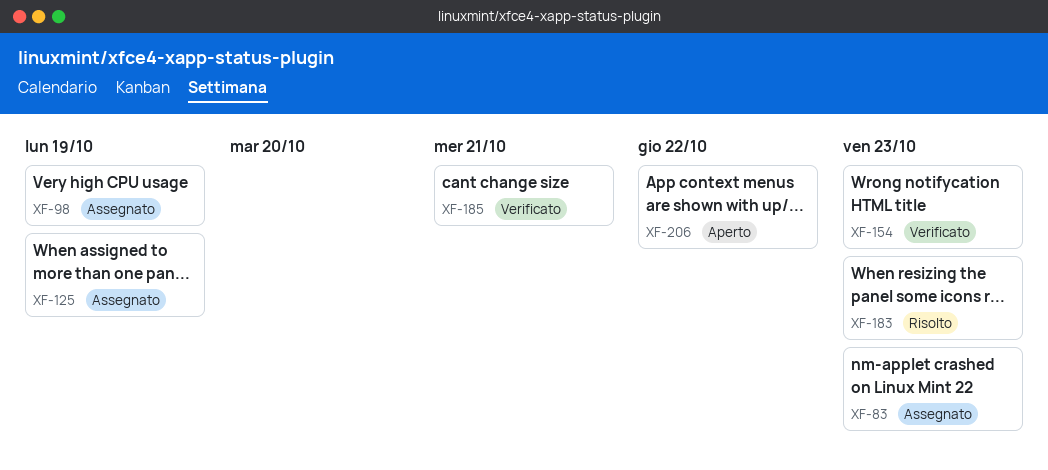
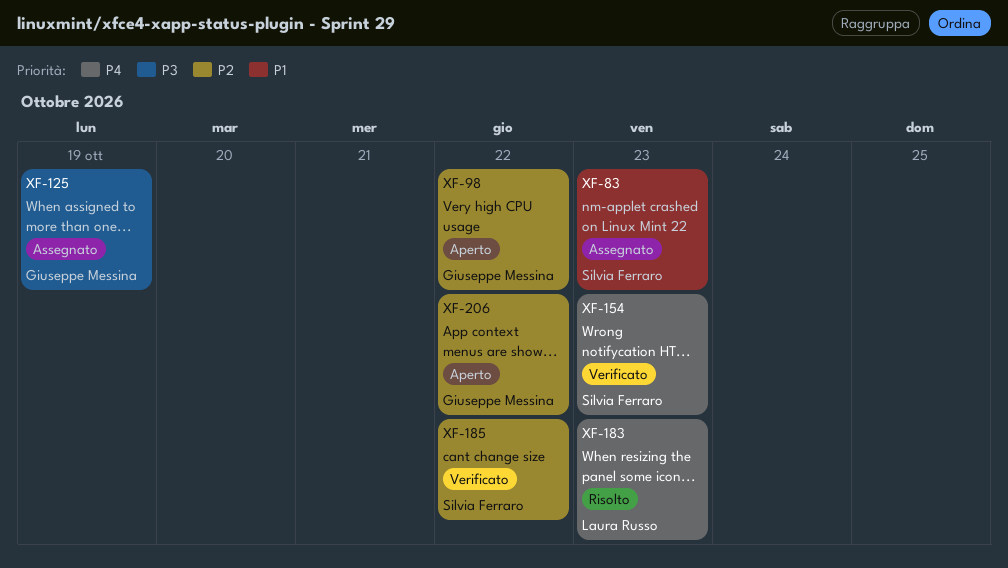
XF-98, status: Assegnato -> Aperto
XF-98, due: Oct 19 -> Oct 22
XF-185, due: Oct 21 -> Oct 22

